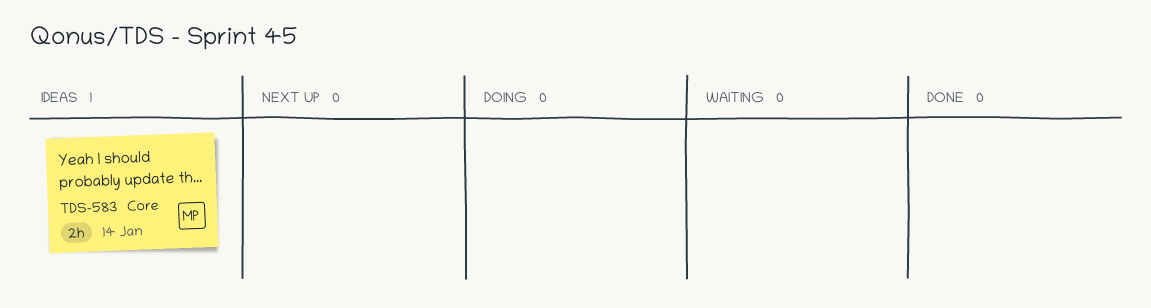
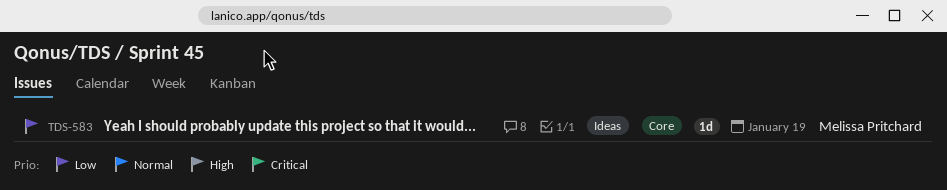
TDS-583, estimate: 2h -> 1d
TDS-583, due: Jan 14 -> Jan 19

